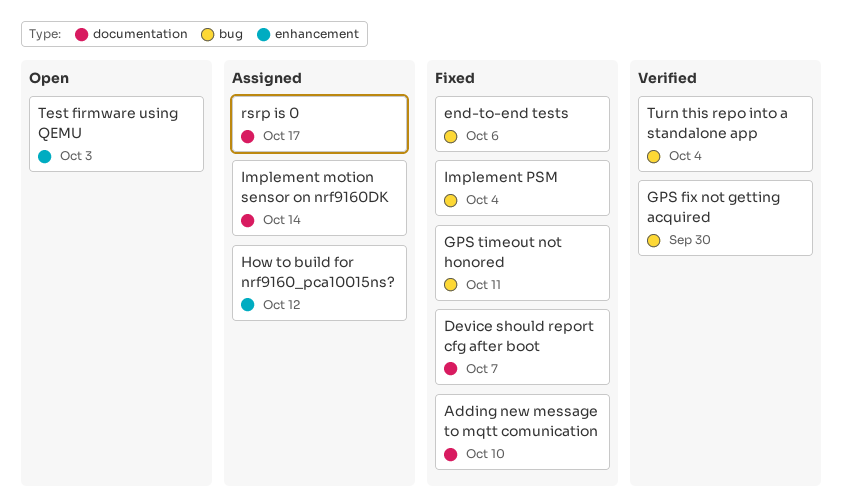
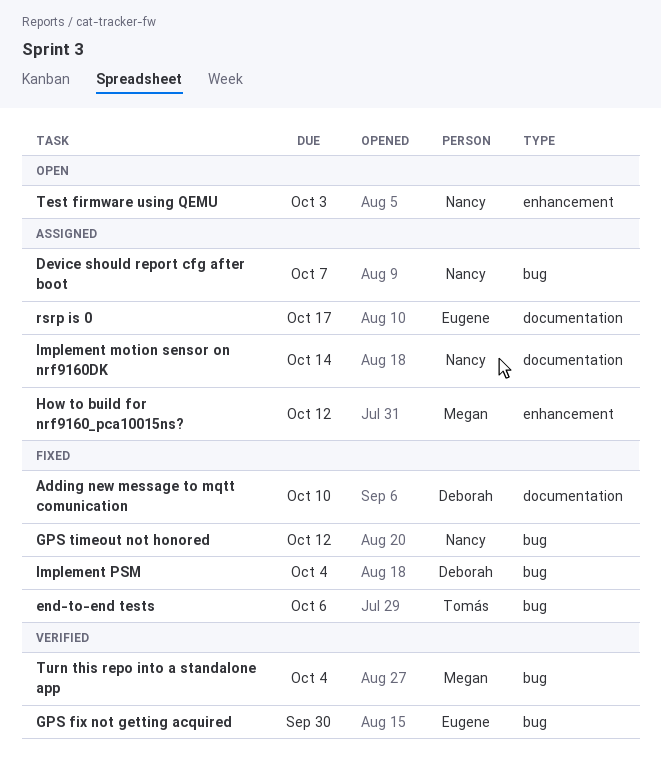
Device should report cfg after boot, status: Fixed -> Assigned
Device should report cfg after boot, label: documentation -> bug
GPS timeout not honored, due: Oct 11 -> Oct 12

